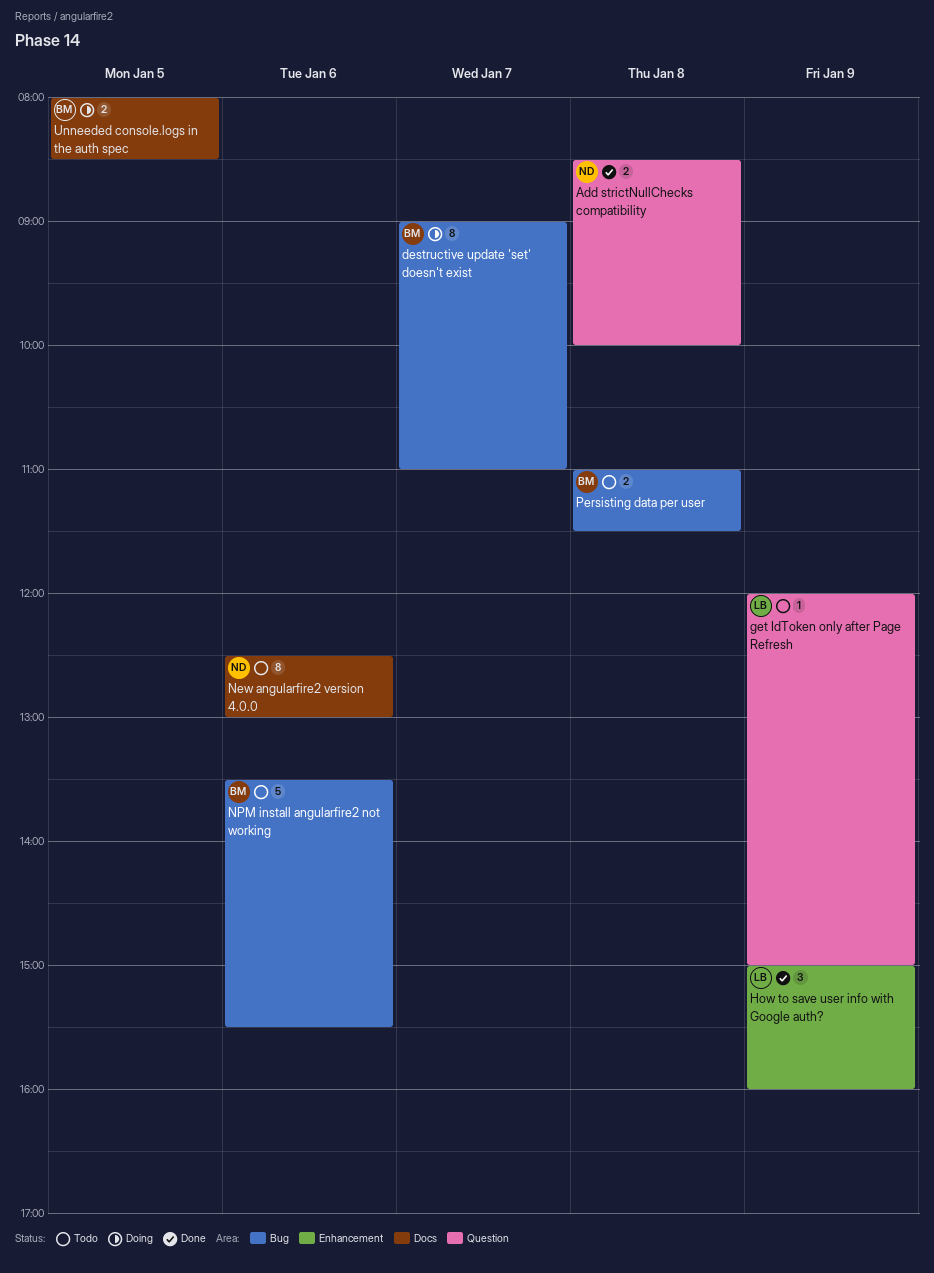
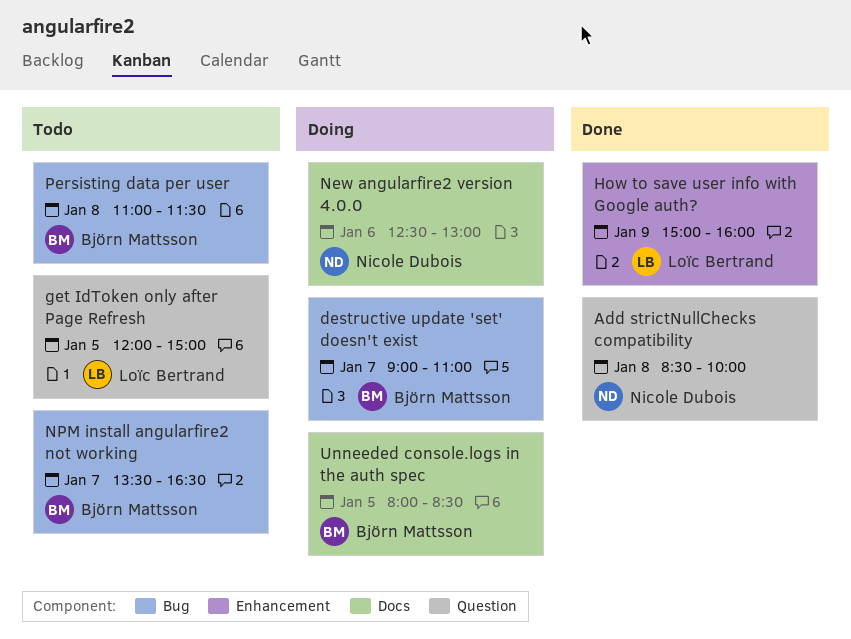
get IdToken only after Page Refresh, day: Jan 9 -> Jan 5
New angularfire2 version 4.0.0, status: Todo -> Doing
NPM install angularfire2 not working, day: Jan 6 -> Jan 7
NPM install angularfire2 not working, ends: 15:30 -> 16:30

